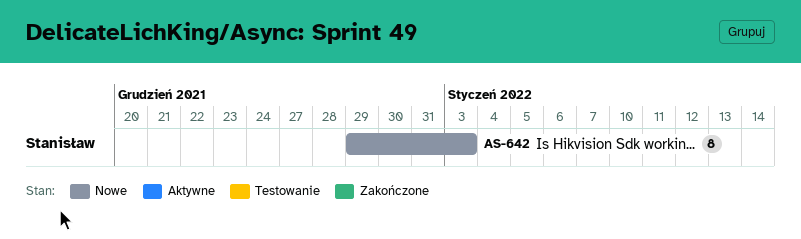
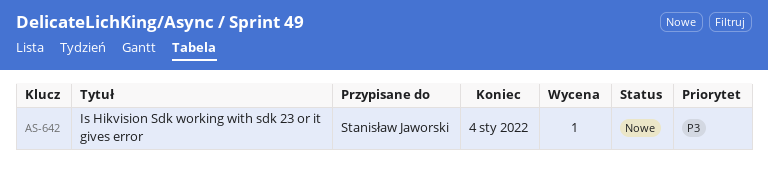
AS-642, estimate: 8 -> 1
AS-642, due: Jan 3 -> Jan 4

